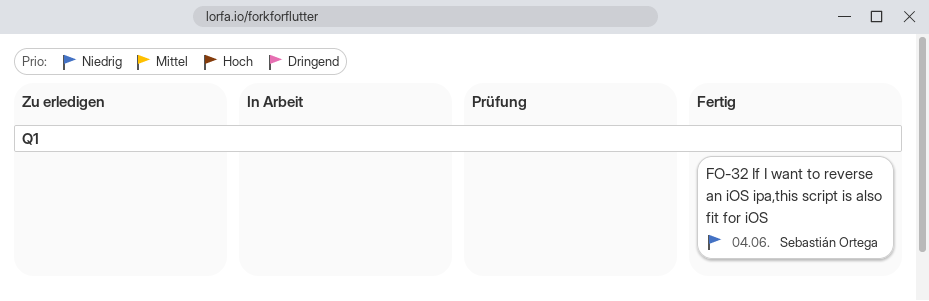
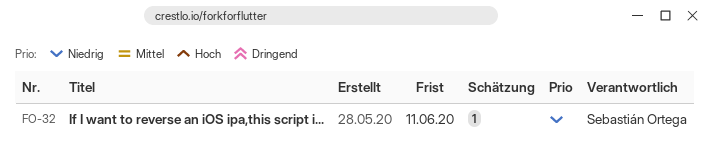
FO-32, due: Jun 4 -> Jun 11

